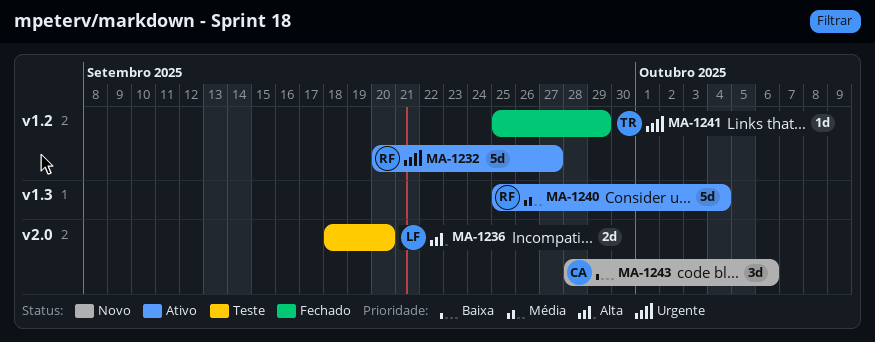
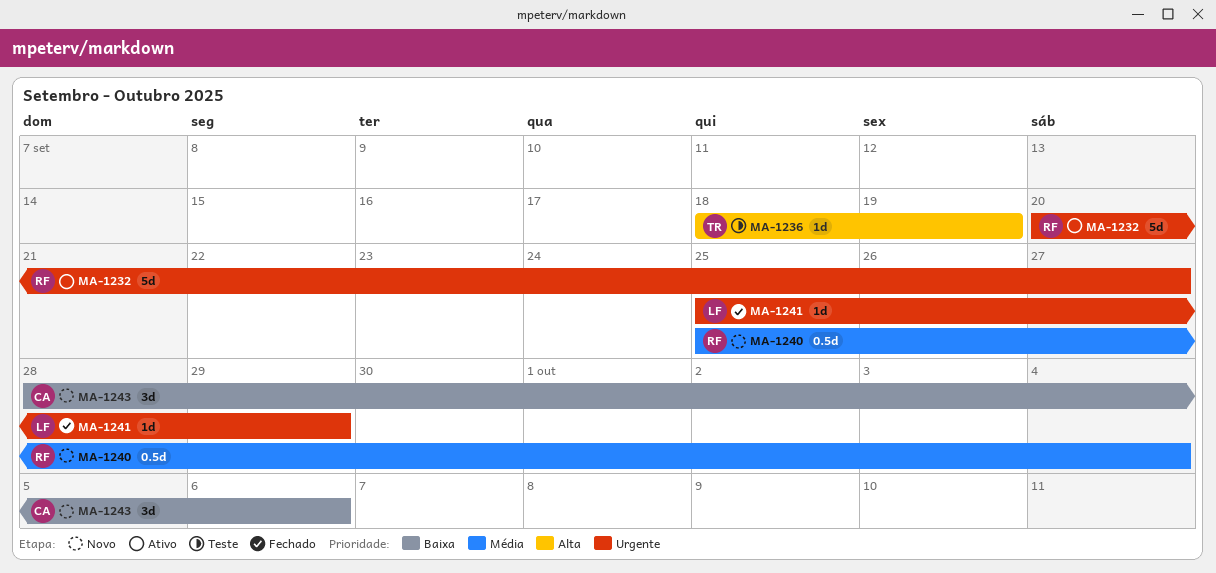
MA-1236, owner: LF -> TR
MA-1236, estimate: 2d -> 1d
MA-1236, due: Sep 20 -> Sep 19
MA-1240, status: Ativo -> Novo
MA-1240, estimate: 5d -> 0.5d
MA-1241, owner: TR -> LF

